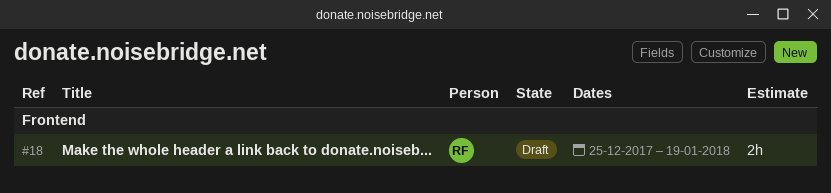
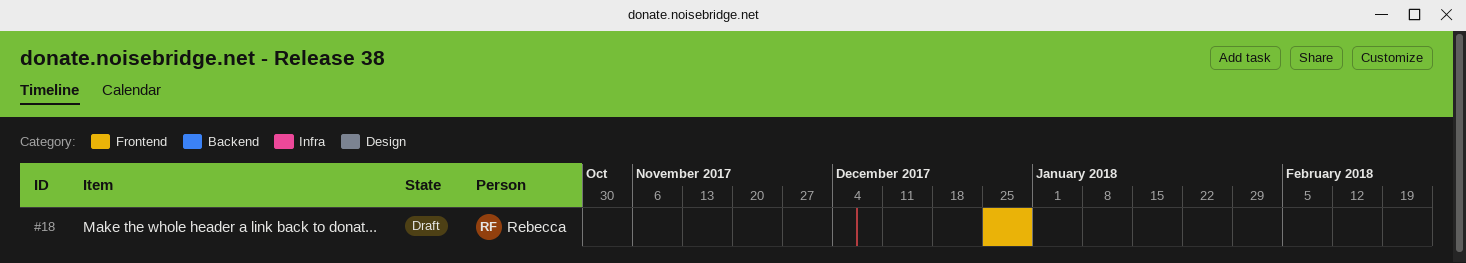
#18, due: Jan 19 -> Dec 29

